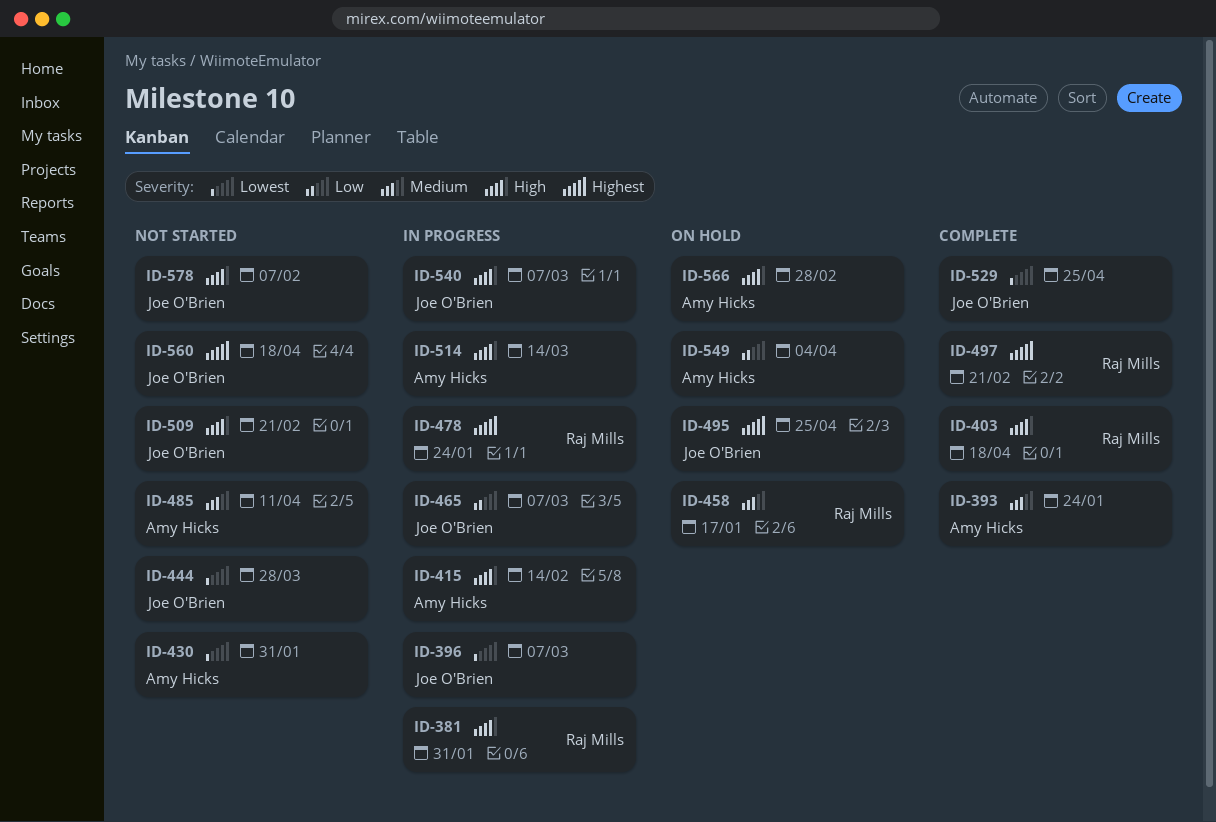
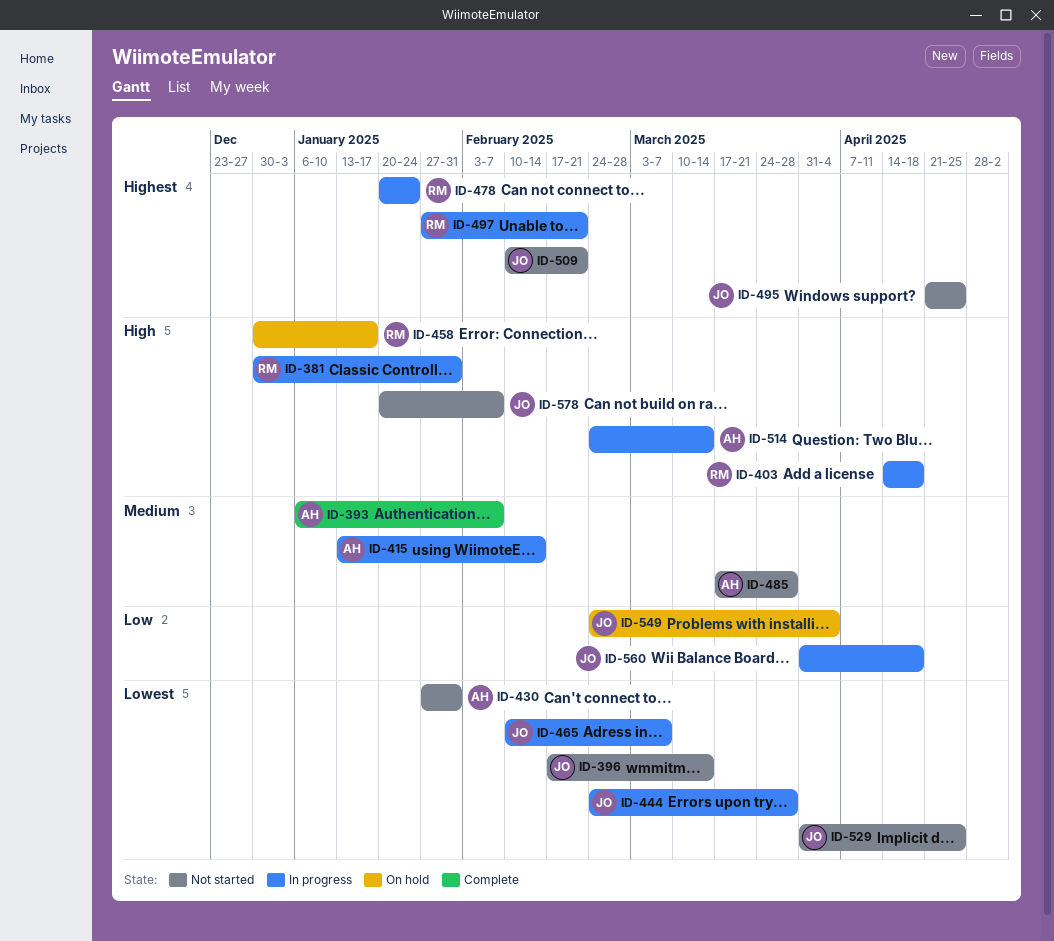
ID-393, due: Jan 24 -> Feb 7
ID-396, status: In progress -> Not started
ID-396, due: Mar 7 -> Mar 14
ID-403, status: Complete -> In progress
ID-415, priority: High -> Medium
ID-444, status: Not started -> In progress
ID-458, priority: Medium -> High
ID-465, priority: Low -> Lowest
ID-485, due: Apr 11 -> Mar 28
ID-495, status: On hold -> Not started
ID-497, status: Complete -> In progress
ID-509, priority: High -> Highest
ID-529, status: Complete -> Not started
ID-540: present -> none
ID-549, owner: Amy Hicks -> Joe O'Brien
ID-560, status: Not started -> In progress
ID-560, priority: Highest -> Low
ID-566: present -> none

